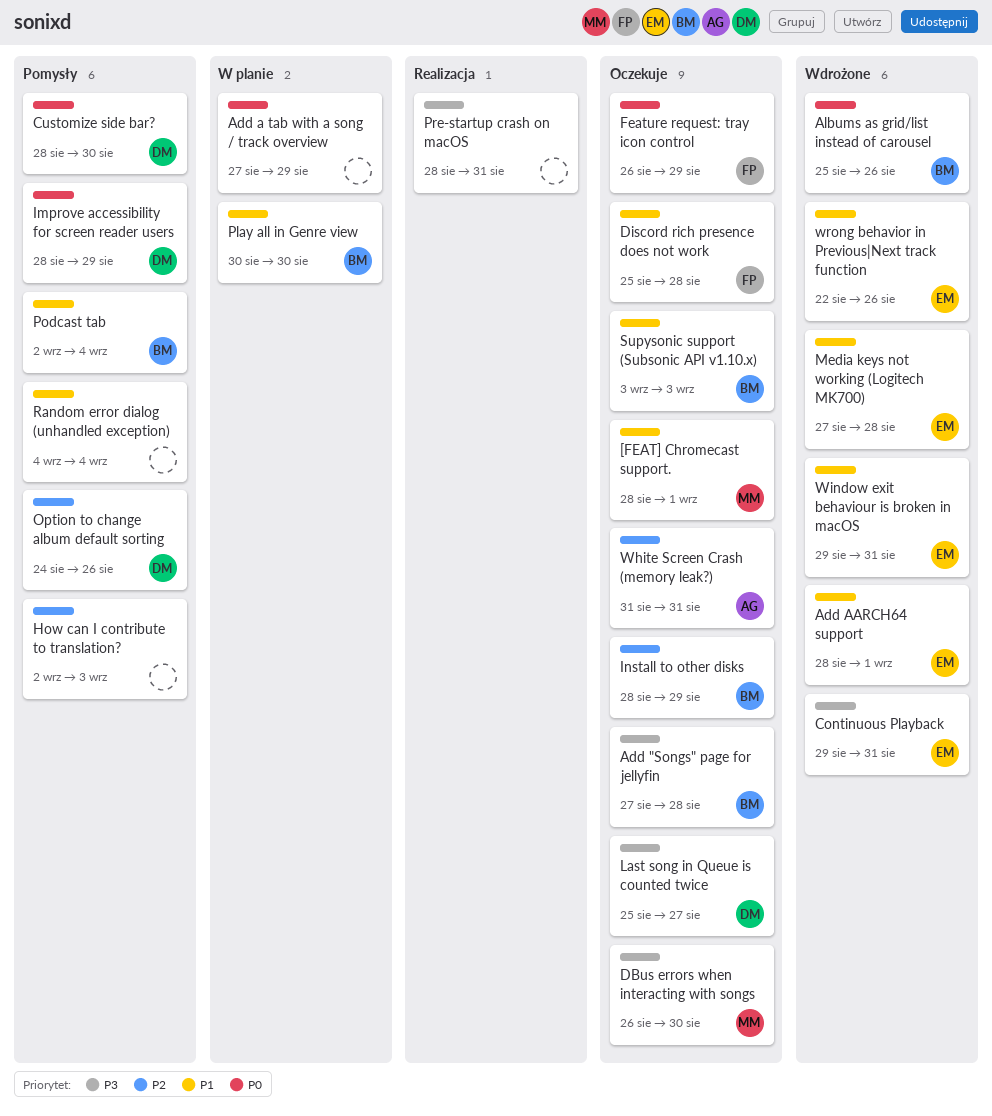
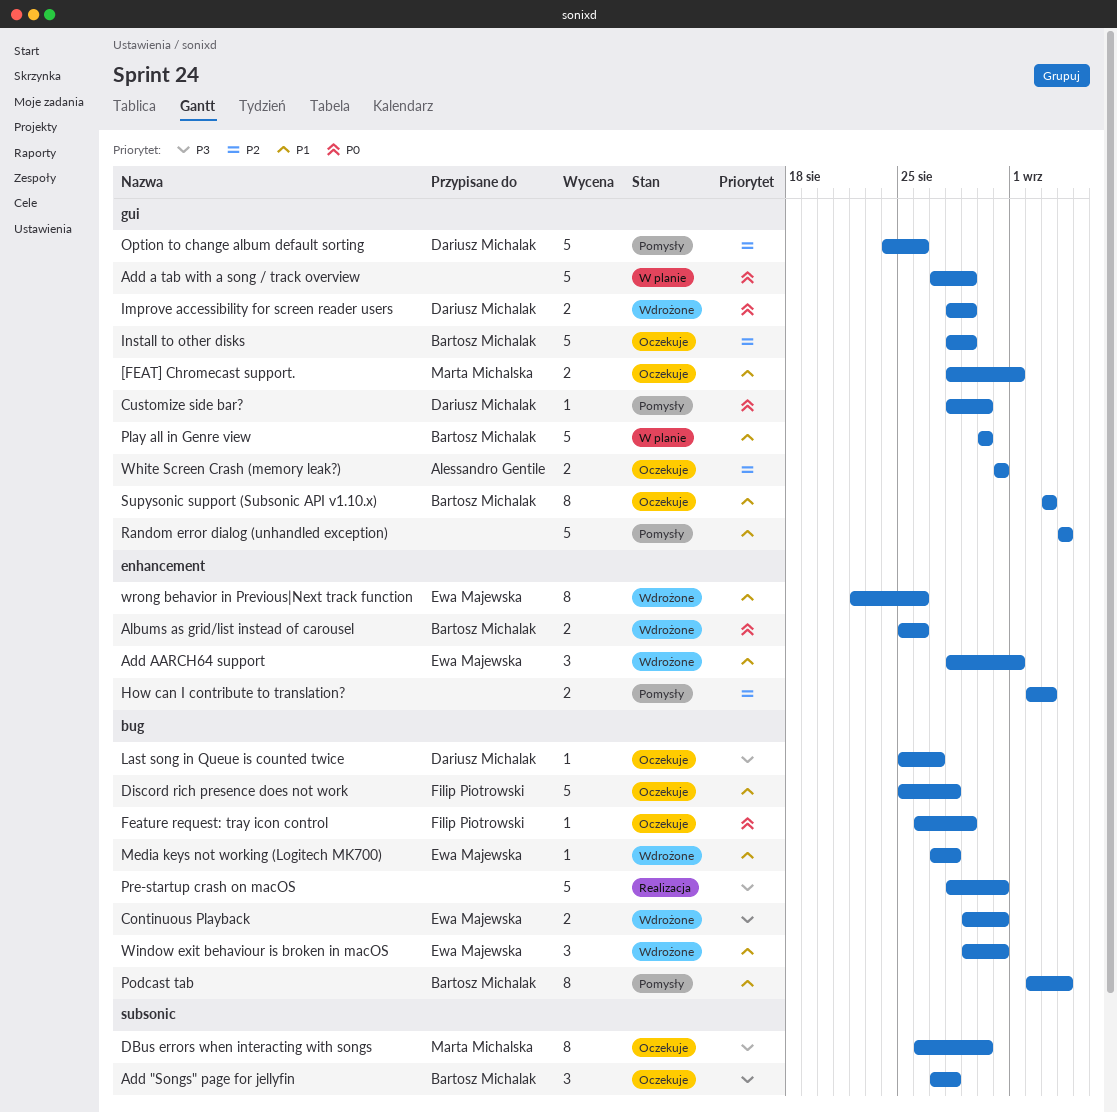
Improve accessibility for screen reader users, status: Pomysły -> Wdrożone

